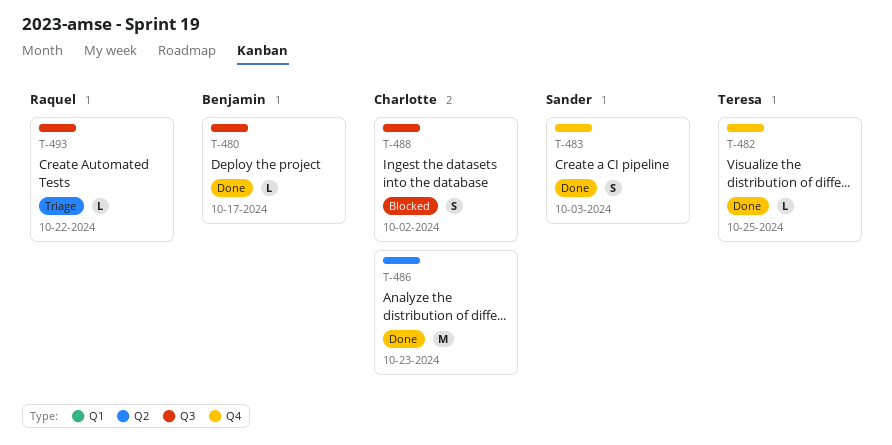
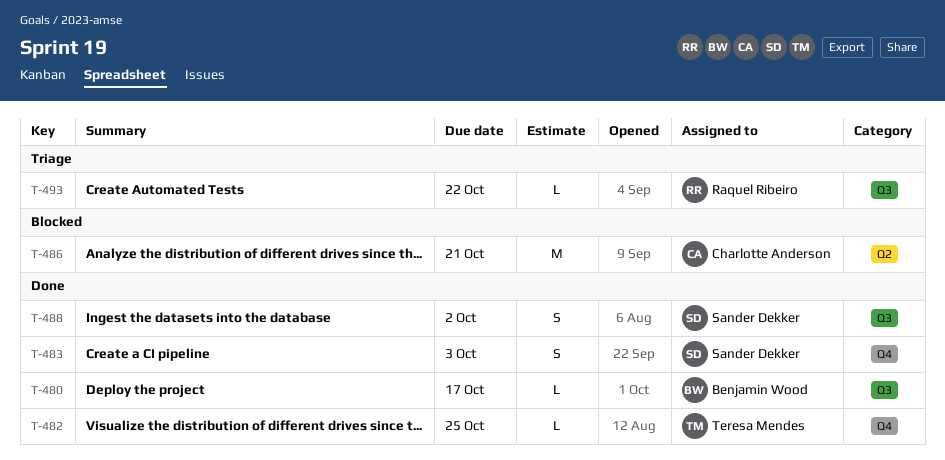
T-486, status: Done -> Blocked
T-486, due: Oct 23 -> Oct 21
T-488, status: Blocked -> Done
T-488, owner: Charlotte Anderson -> Sander Dekker

